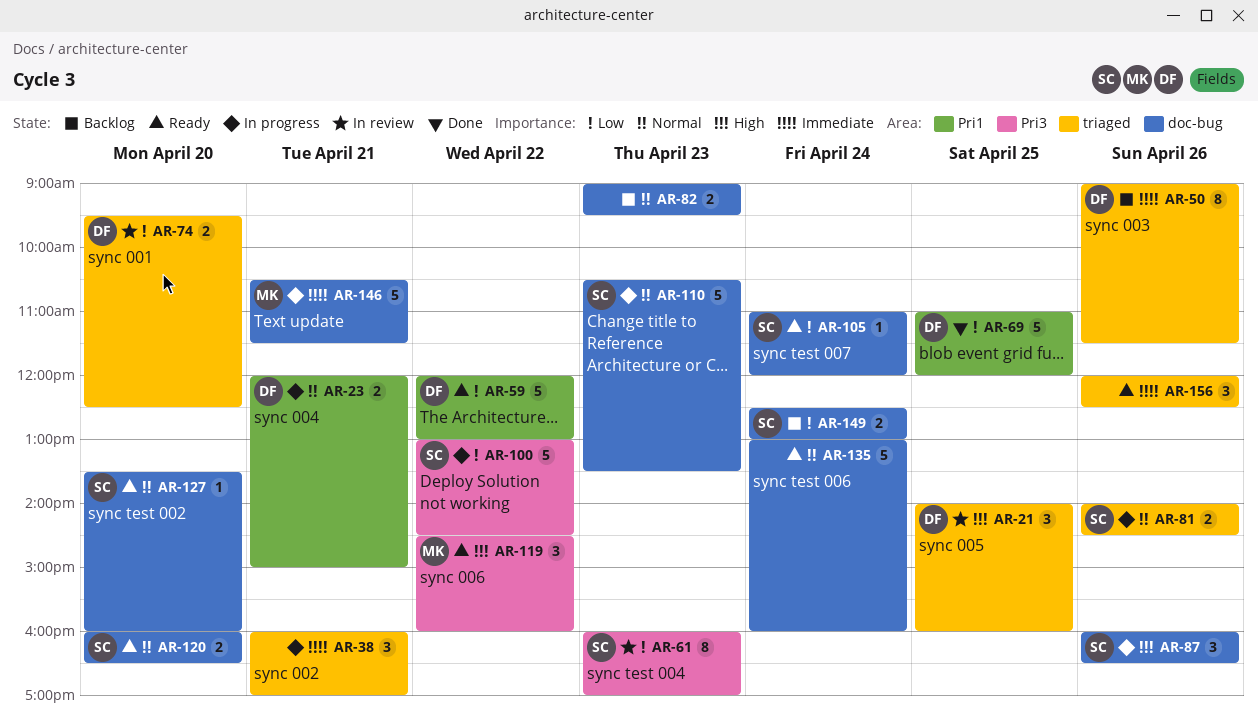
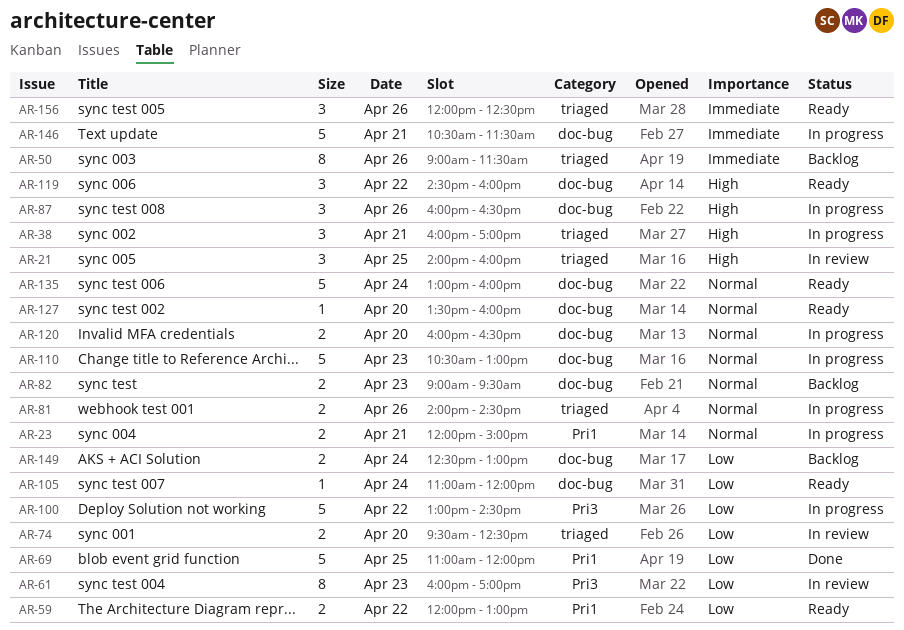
AR-38, priority: Immediate -> High
AR-59, estimate: 5 -> 2
AR-110, ends: 13:30 -> 13:00
AR-119, label: Pri3 -> doc-bug
AR-120, status: Ready -> In progress

